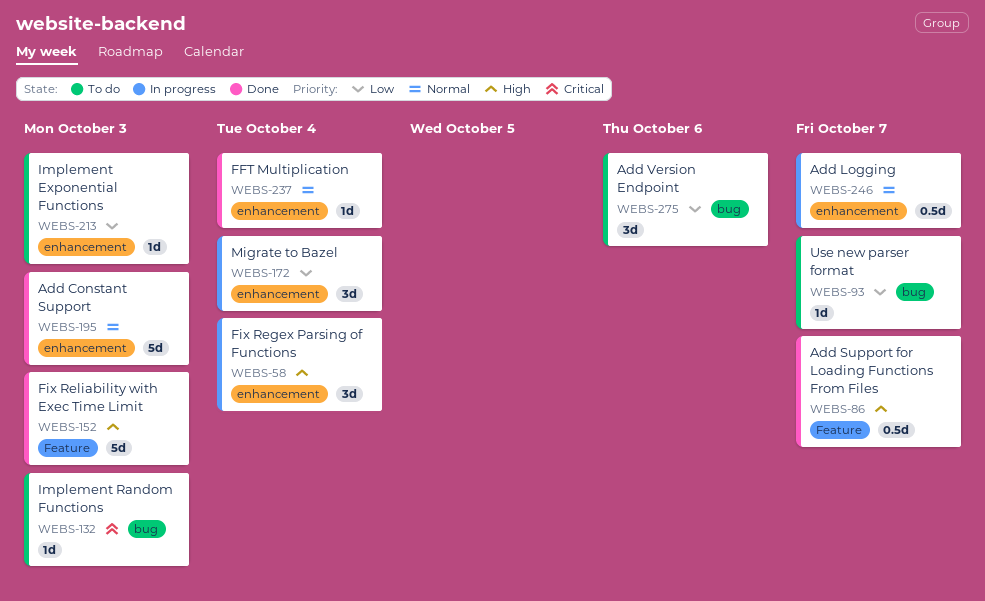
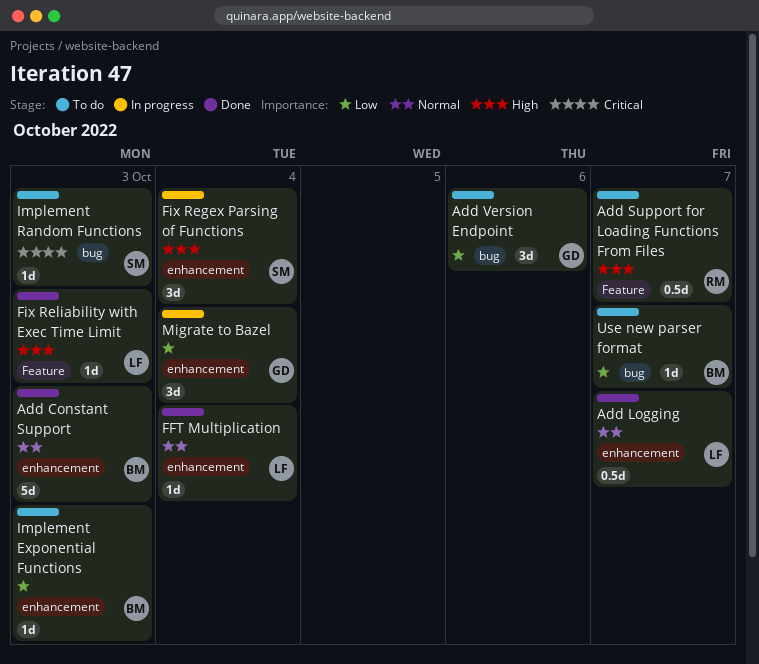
Add Logging, status: In progress -> Done
Add Support for Loading Functions From Files, status: Done -> To do
Fix Reliability with Exec Time Limit, estimate: 5d -> 1d

